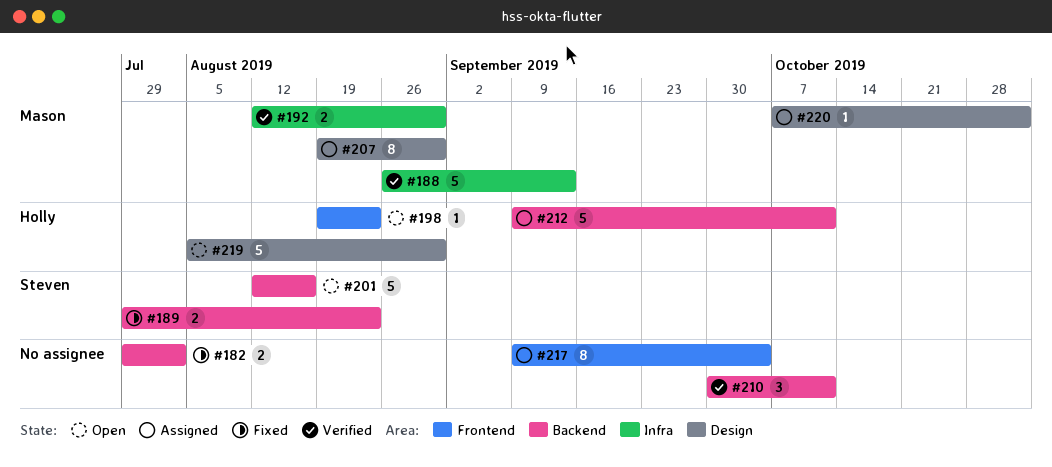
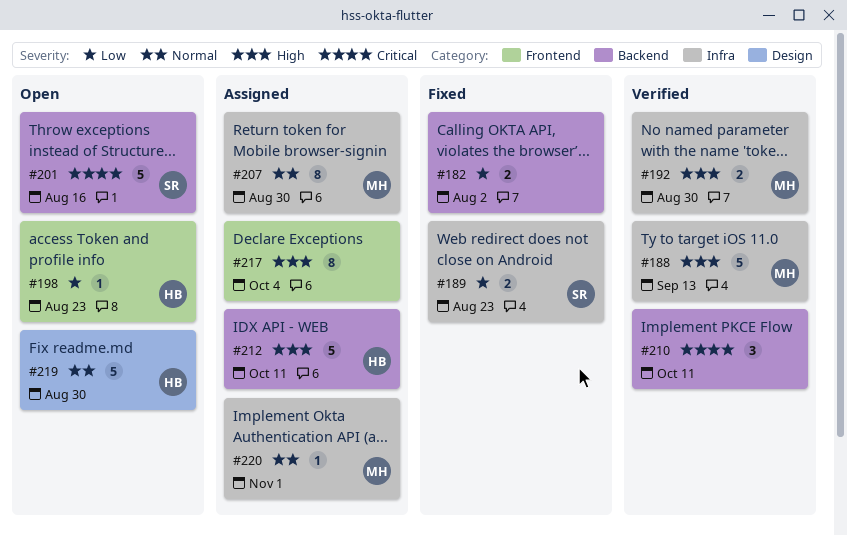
#189, label: Backend -> Infra
#207, label: Design -> Infra
#220, label: Design -> Infra

